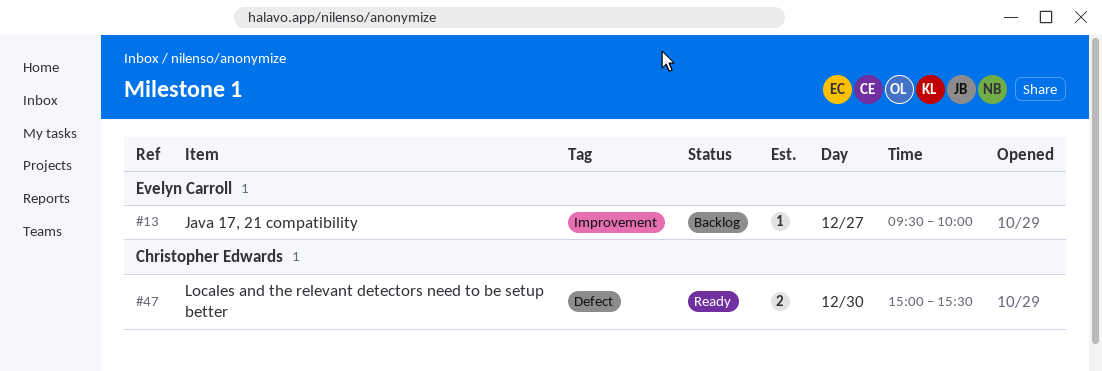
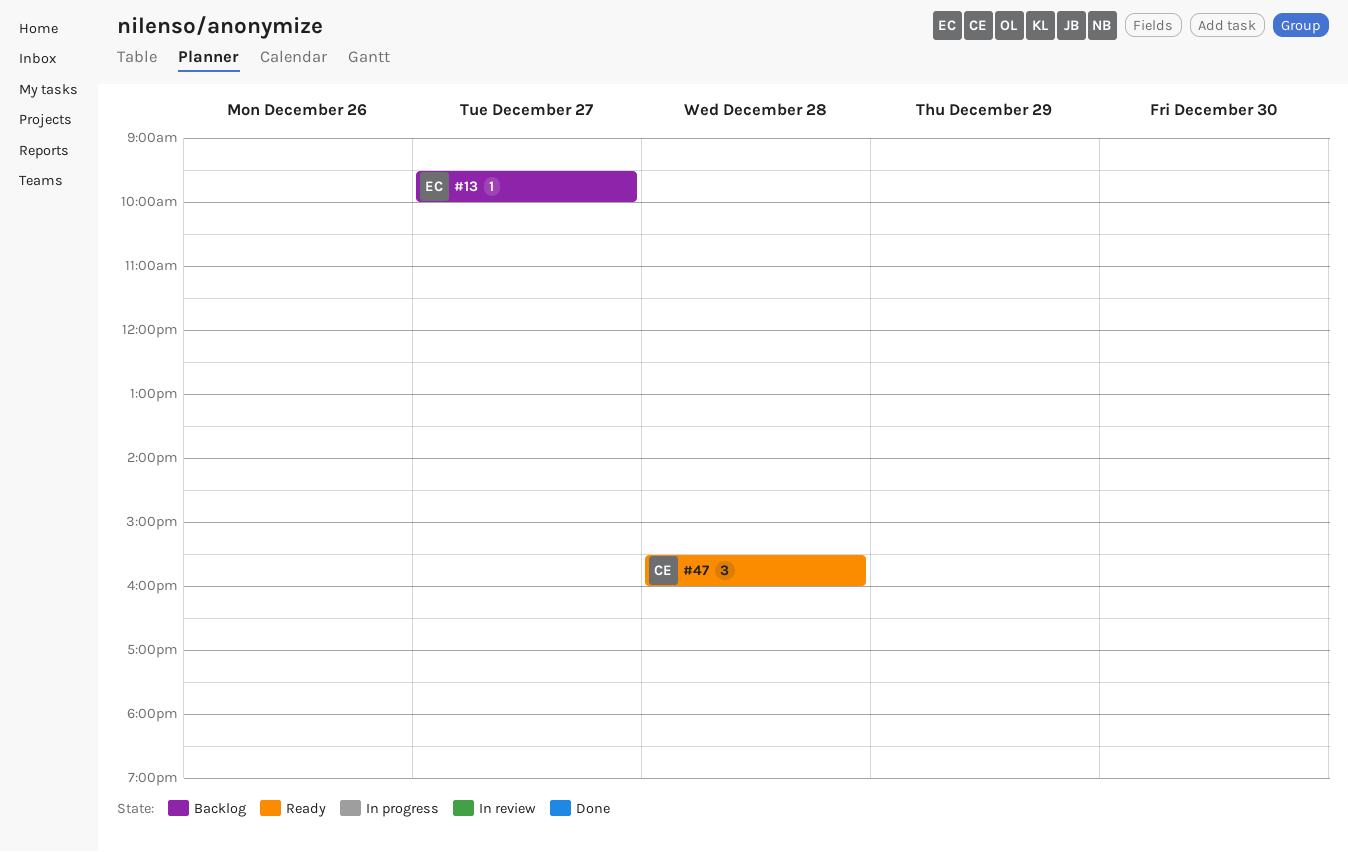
#47, estimate: 2 -> 3
#47, day: Dec 30 -> Dec 28
#47, begins: 15:00 -> 15:30
#47, ends: 15:30 -> 16:00

